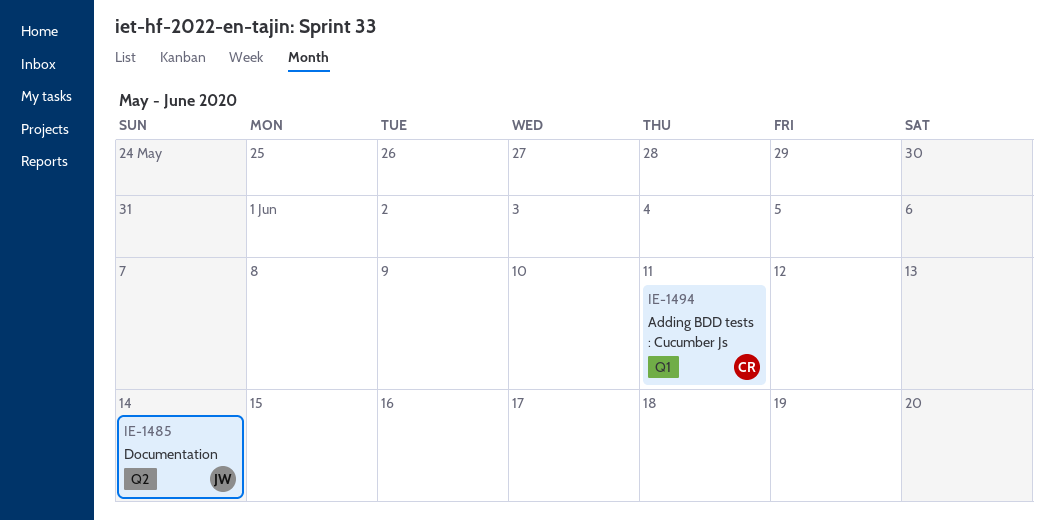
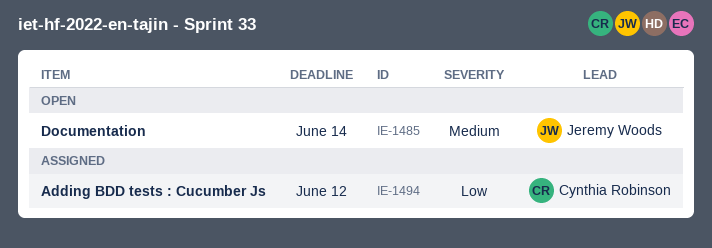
IE-1494, due: Jun 11 -> Jun 12

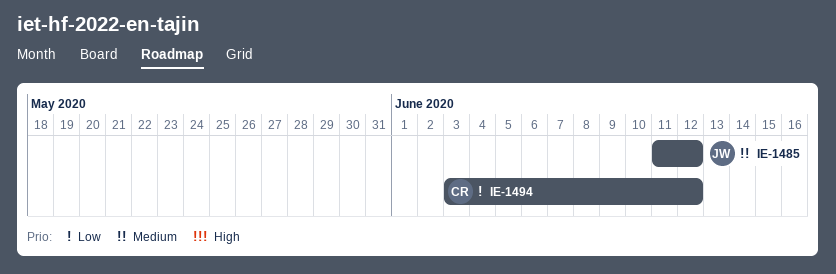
IE-1485, due: Jun 14 -> Jun 12

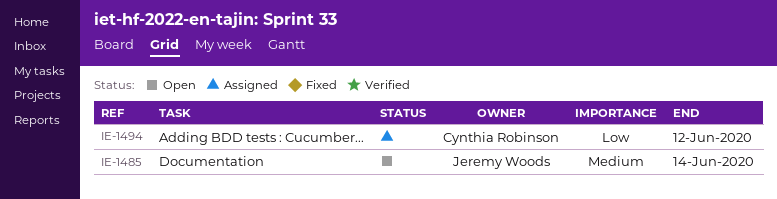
IE-1485, due: Jun 12 -> Jun 14

